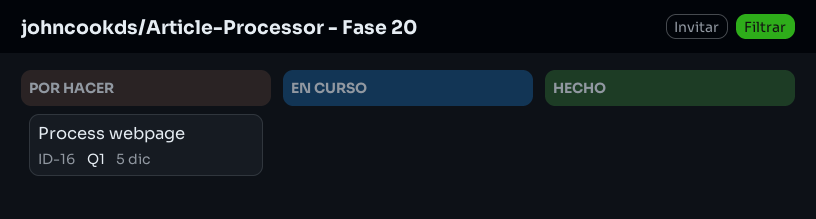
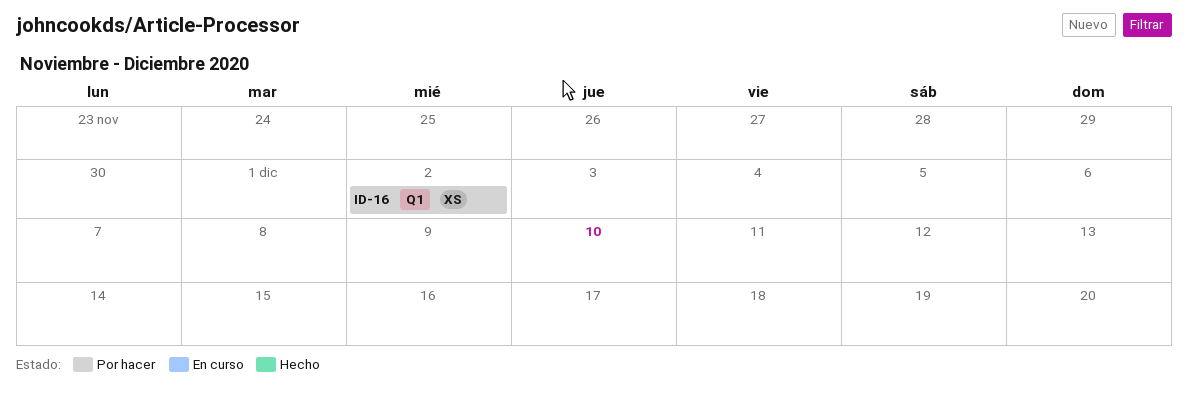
ID-16, due: Dec 5 -> Dec 2

